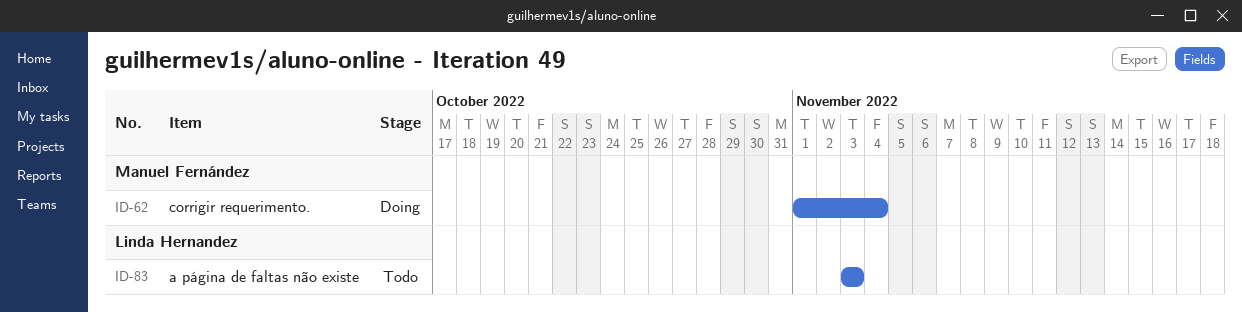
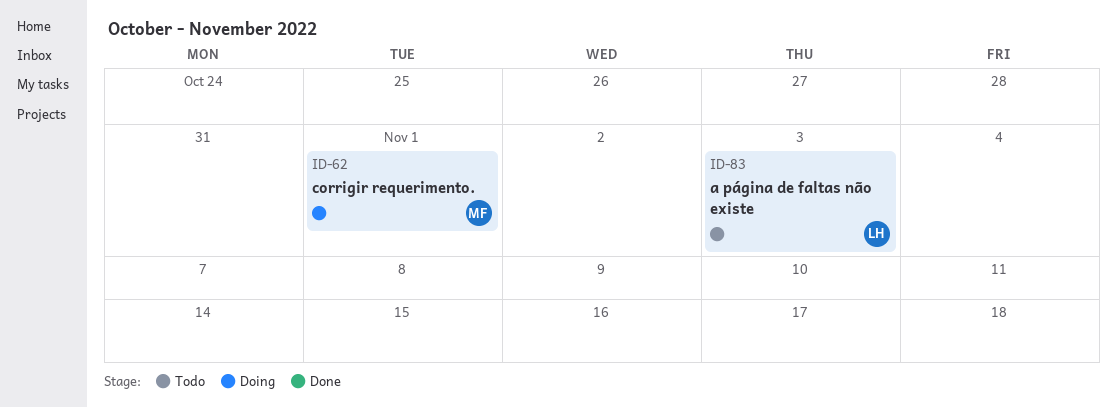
ID-62, due: Nov 4 -> Nov 1

